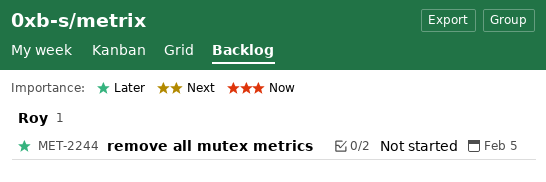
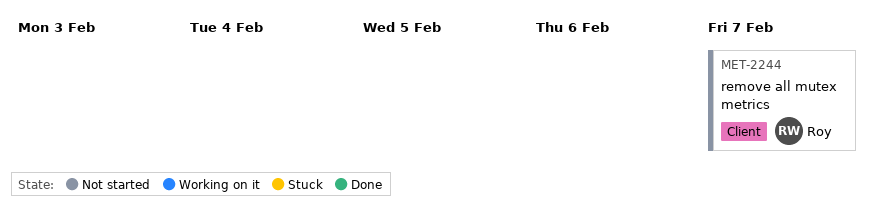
MET-2244, due: Feb 5 -> Feb 7

